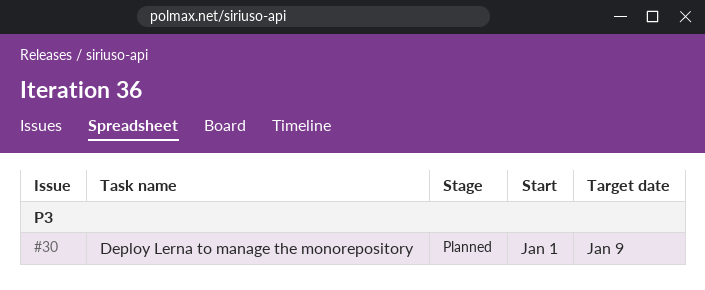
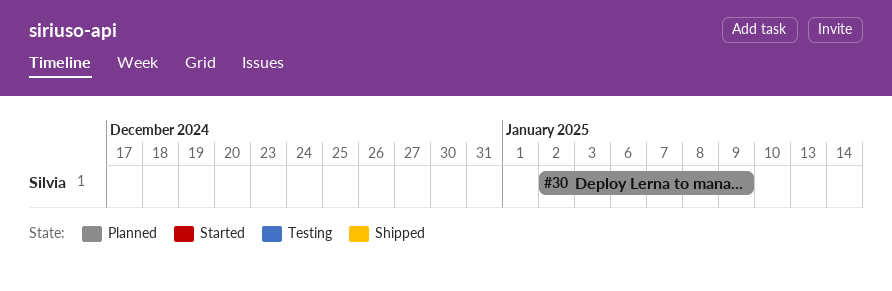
#30, start: Jan 1 -> Jan 2

